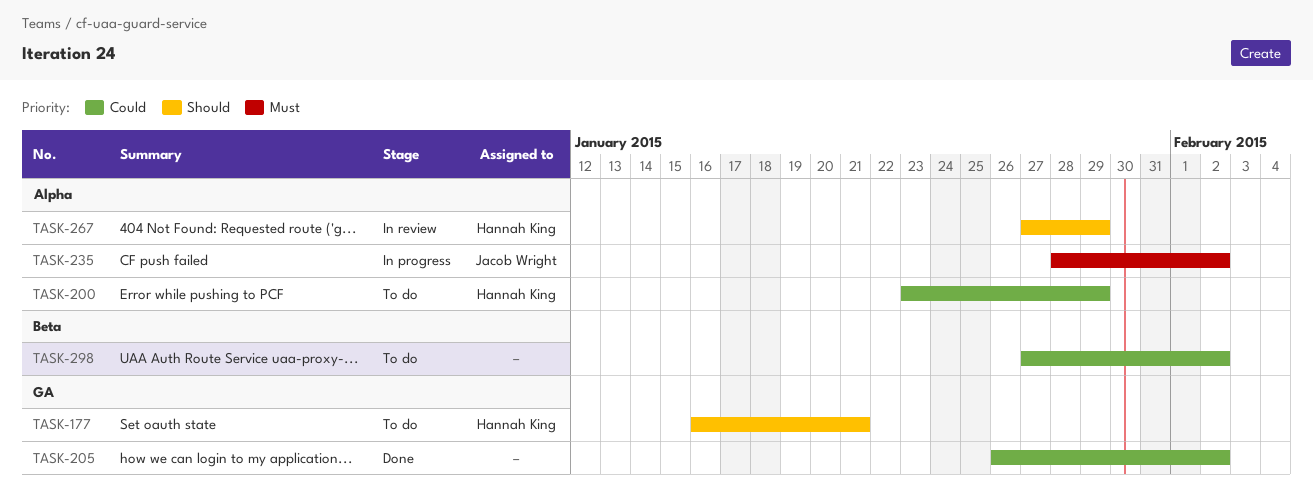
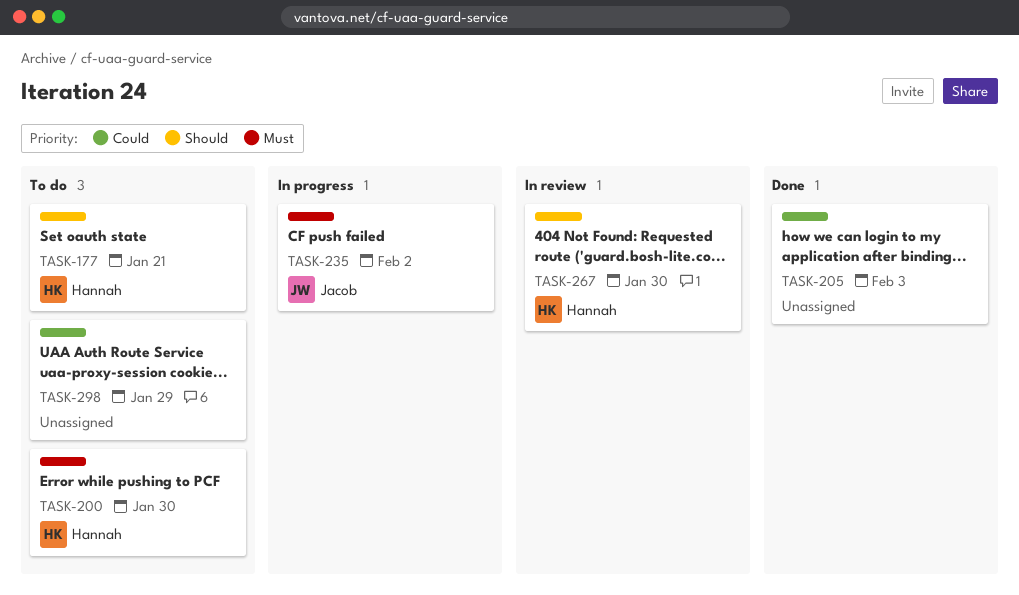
TASK-200, priority: Could -> Must
TASK-200, due: Jan 29 -> Jan 30
TASK-205, due: Feb 2 -> Feb 3
TASK-267, due: Jan 29 -> Jan 30
TASK-298, due: Feb 2 -> Jan 29

